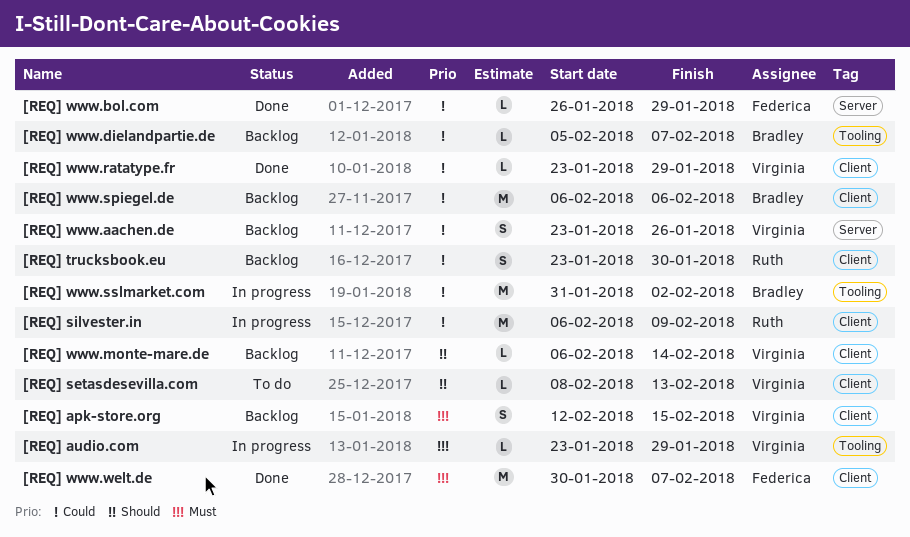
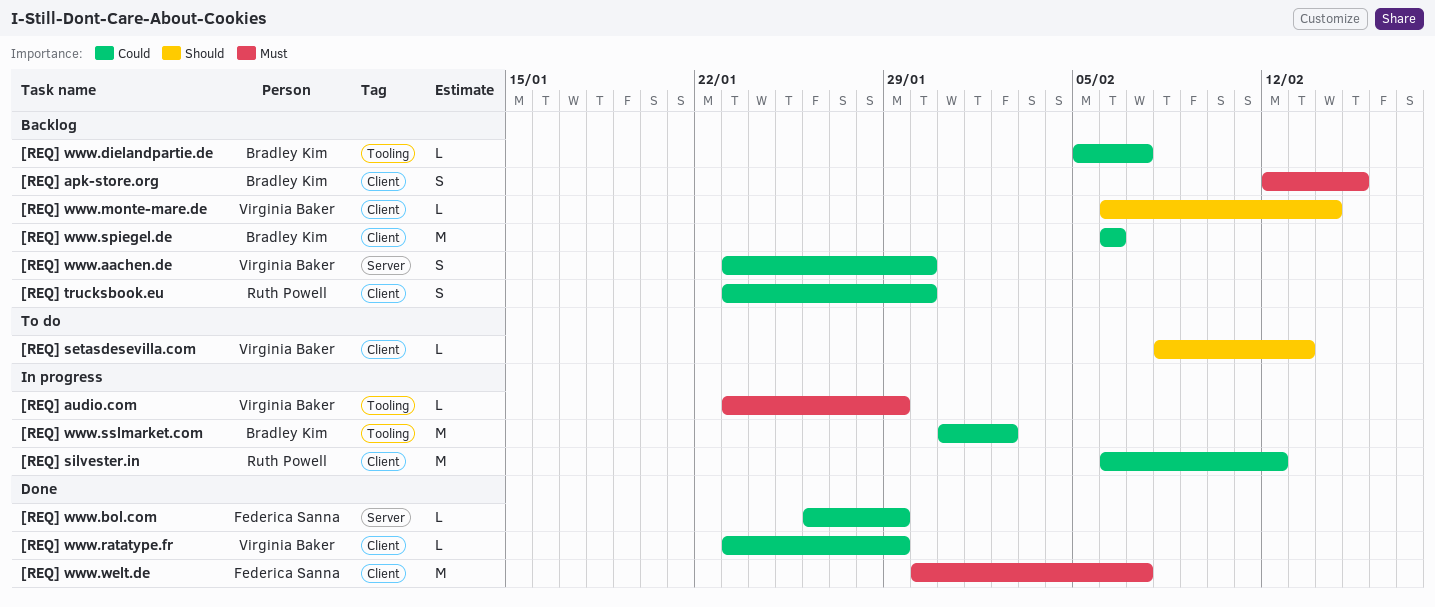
[REQ] apk-store.org, owner: Virginia Baker -> Bradley Kim
[REQ] silvester.in, due: Feb 9 -> Feb 12
[REQ] www.aachen.de, due: Jan 26 -> Jan 30

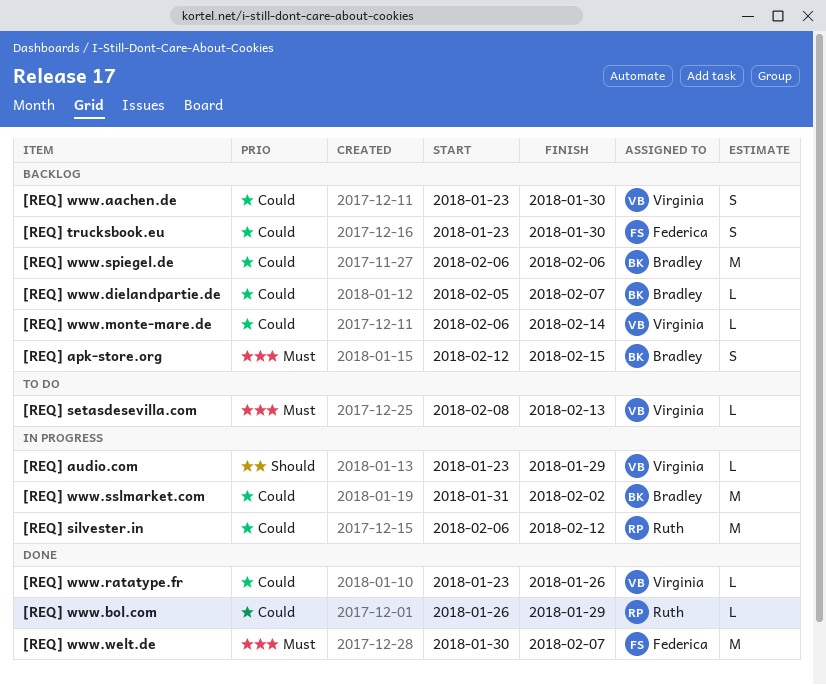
[REQ] audio.com, priority: Must -> Should
[REQ] setasdesevilla.com, priority: Should -> Must
[REQ] trucksbook.eu, owner: Ruth Powell -> Federica Sanna
[REQ] www.bol.com, owner: Federica Sanna -> Ruth Powell
[REQ] www.monte-mare.de, priority: Should -> Could
[REQ] www.ratatype.fr, due: Jan 29 -> Jan 26

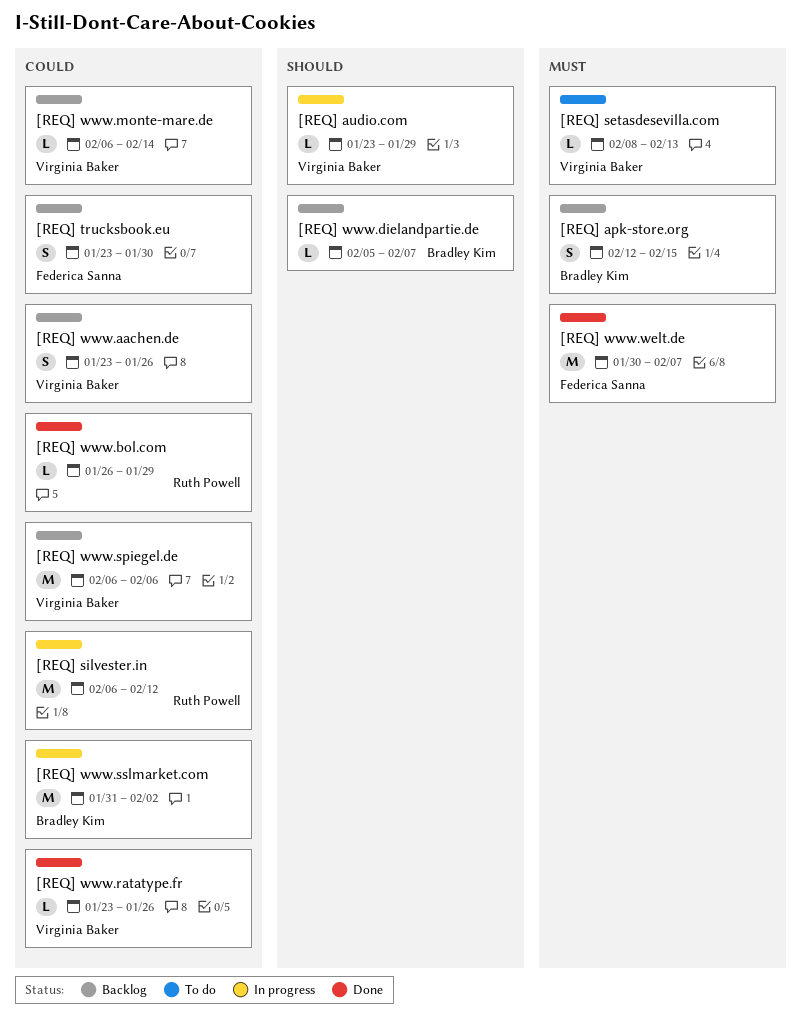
[REQ] www.aachen.de, due: Jan 30 -> Jan 26
[REQ] www.dielandpartie.de, priority: Could -> Should
[REQ] www.spiegel.de, owner: Bradley Kim -> Virginia Baker

